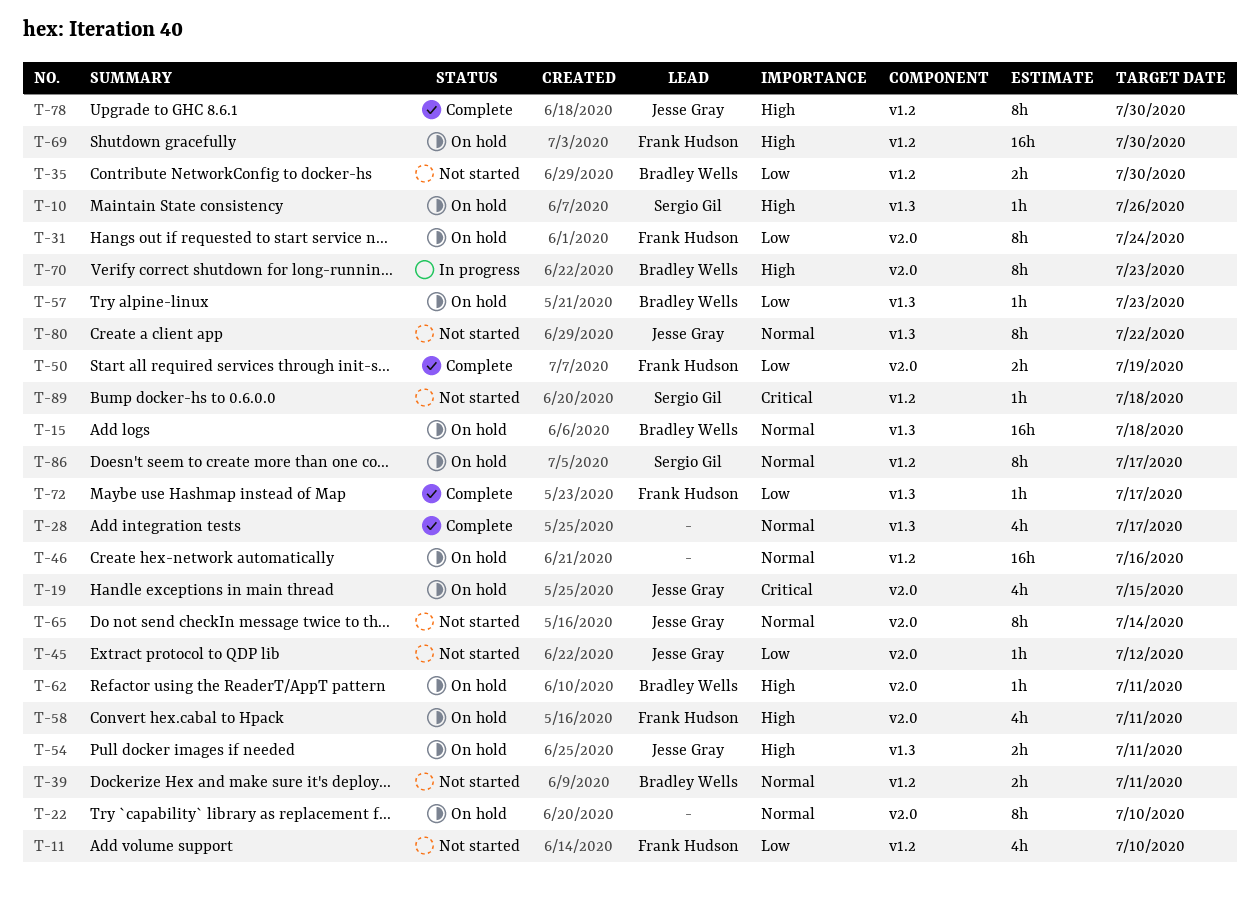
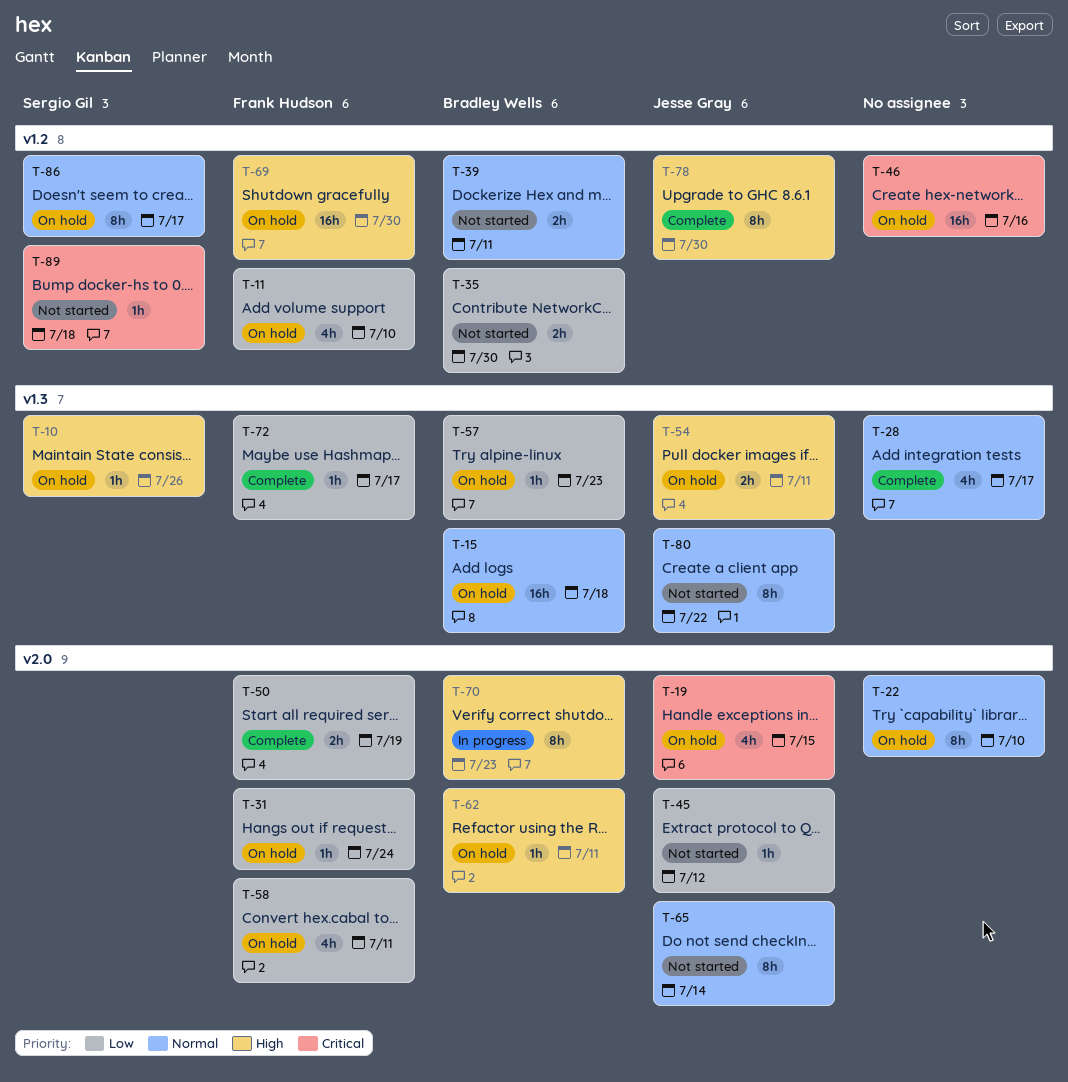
T-11, status: Not started -> On hold
T-31, estimate: 8h -> 1h
T-46, priority: Normal -> Critical
T-58, priority: High -> Low

